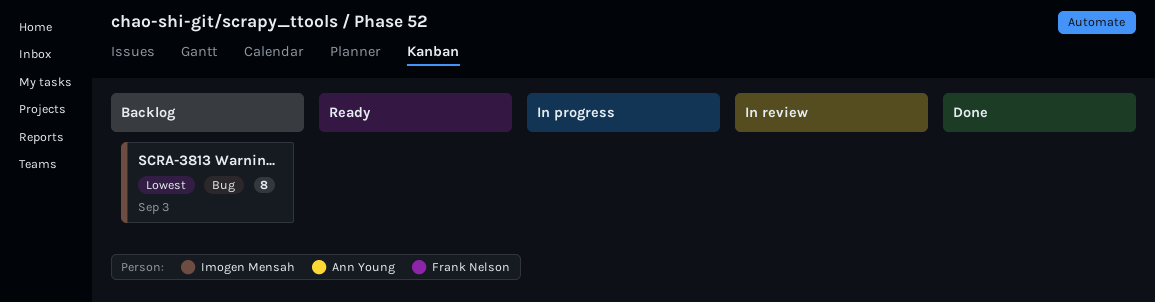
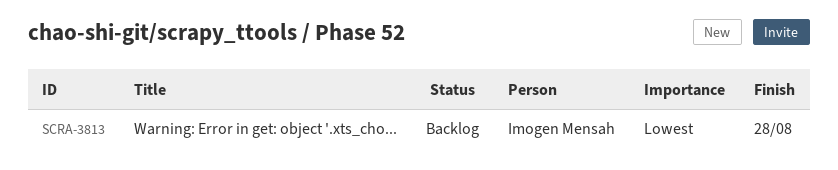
SCRA-3813, due: Sep 3 -> Aug 28

